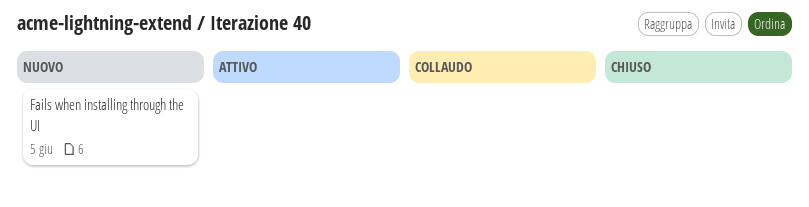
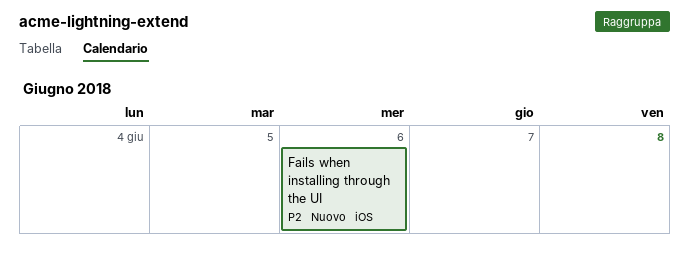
Fails when installing through the UI, due: Jun 5 -> Jun 6

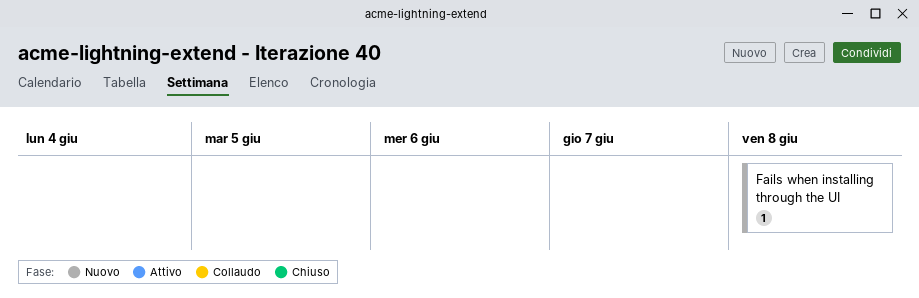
Fails when installing through the UI, due: Jun 6 -> Jun 8

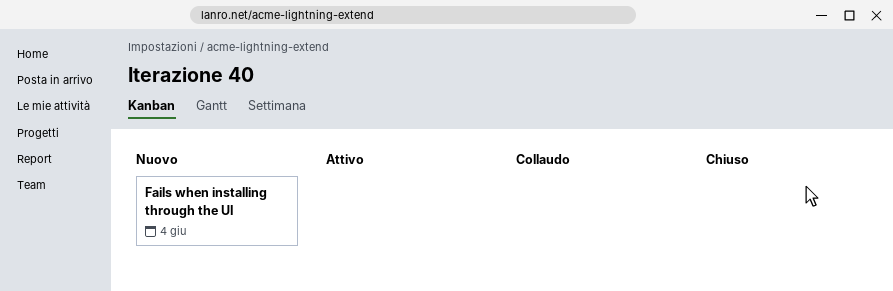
Fails when installing through the UI, due: Jun 8 -> Jun 4

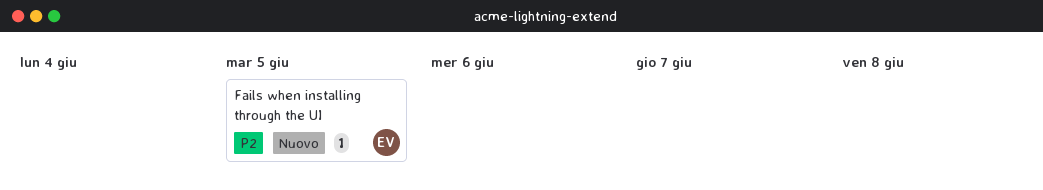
Fails when installing through the UI, due: Jun 4 -> Jun 5

